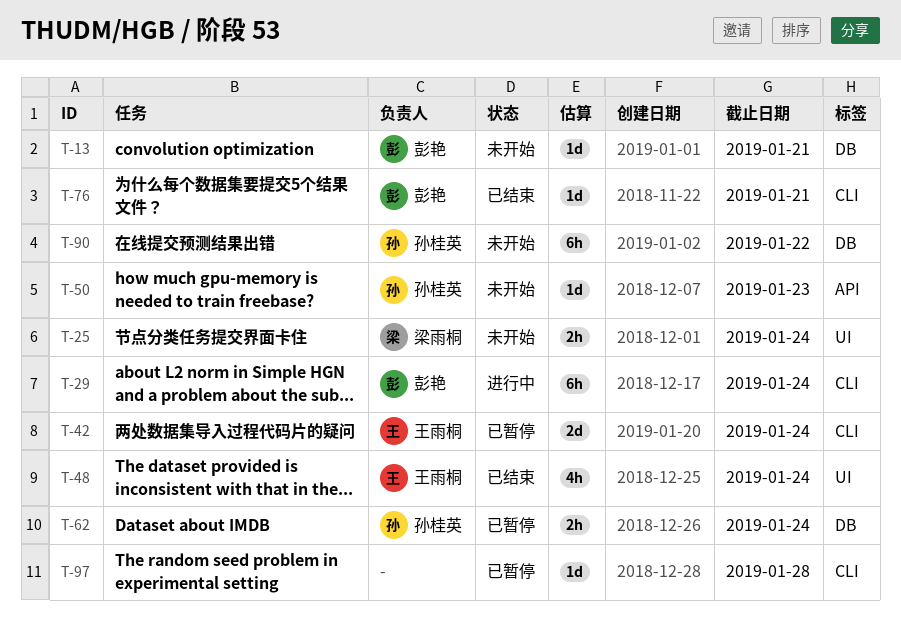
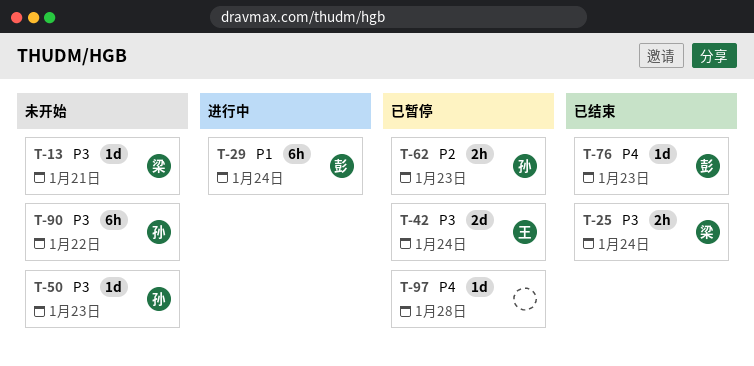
T-13, owner: 彭艳 -> 梁雨桐
T-25, status: 未开始 -> 已结束
T-48: present -> none
T-62, due: Jan 24 -> Jan 23
T-76, due: Jan 21 -> Jan 23

